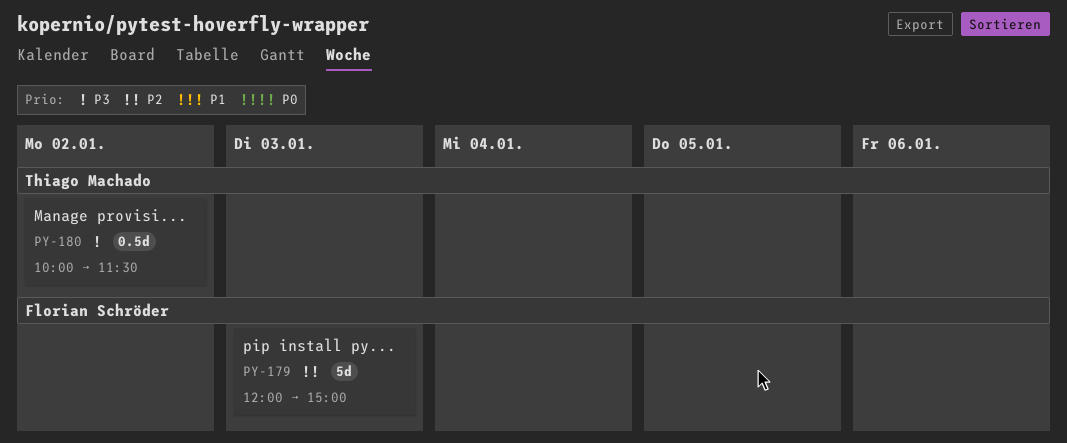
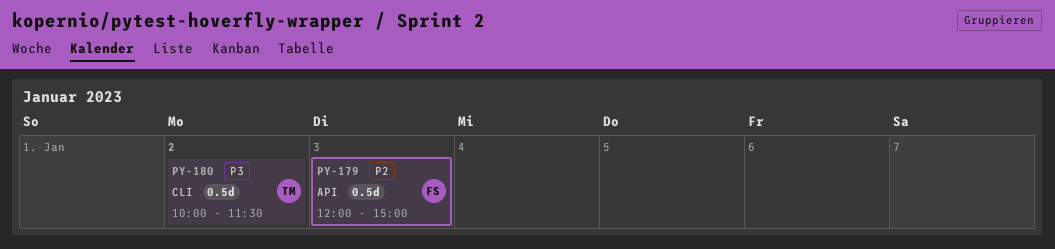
PY-179, estimate: 5d -> 0.5d

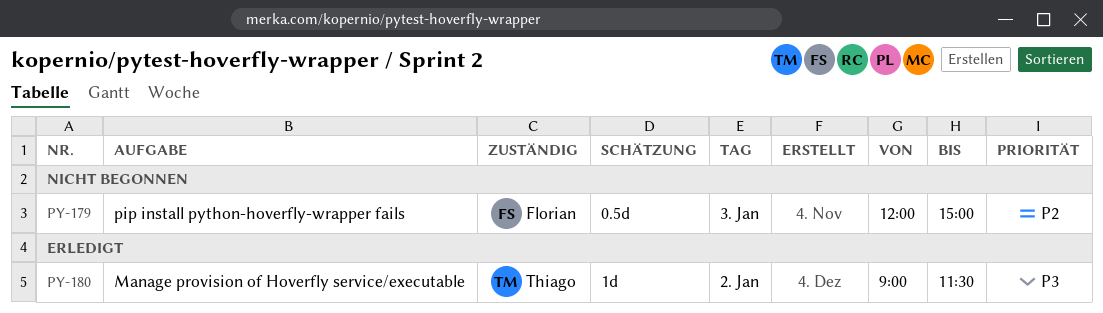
PY-180, estimate: 0.5d -> 1d
PY-180, begins: 10:00 -> 09:00

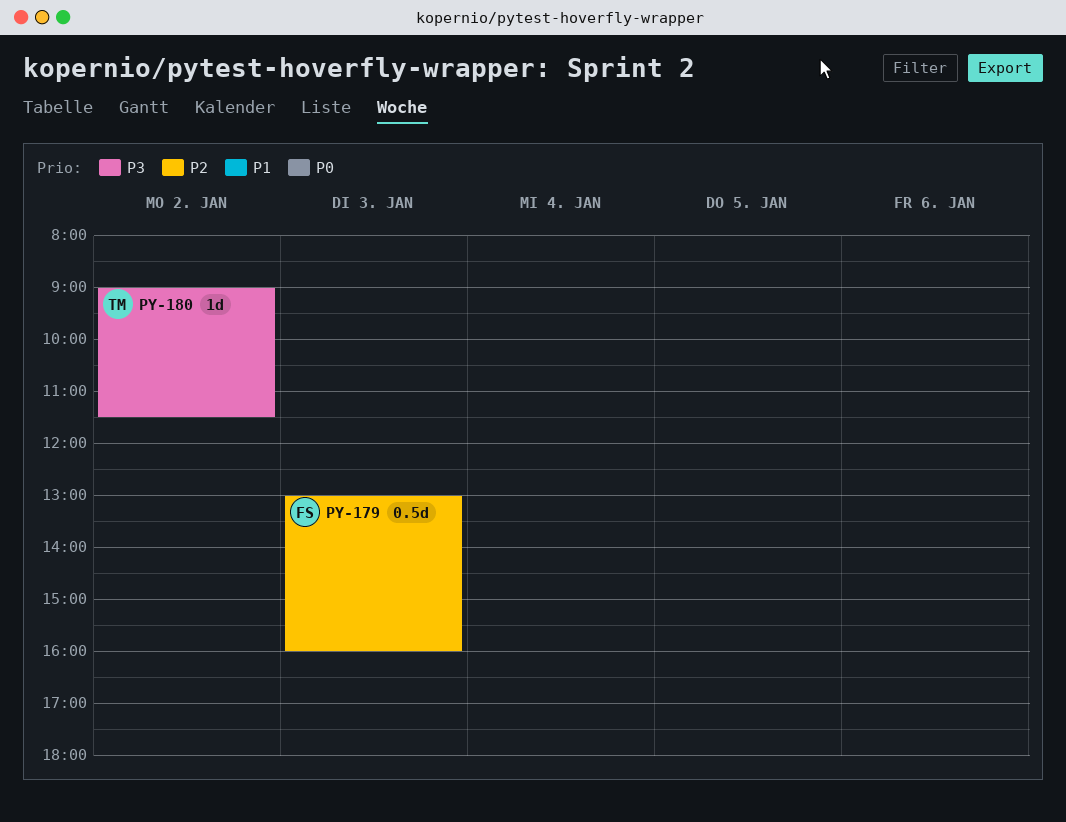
PY-179, begins: 12:00 -> 13:00
PY-179, ends: 15:00 -> 16:00

